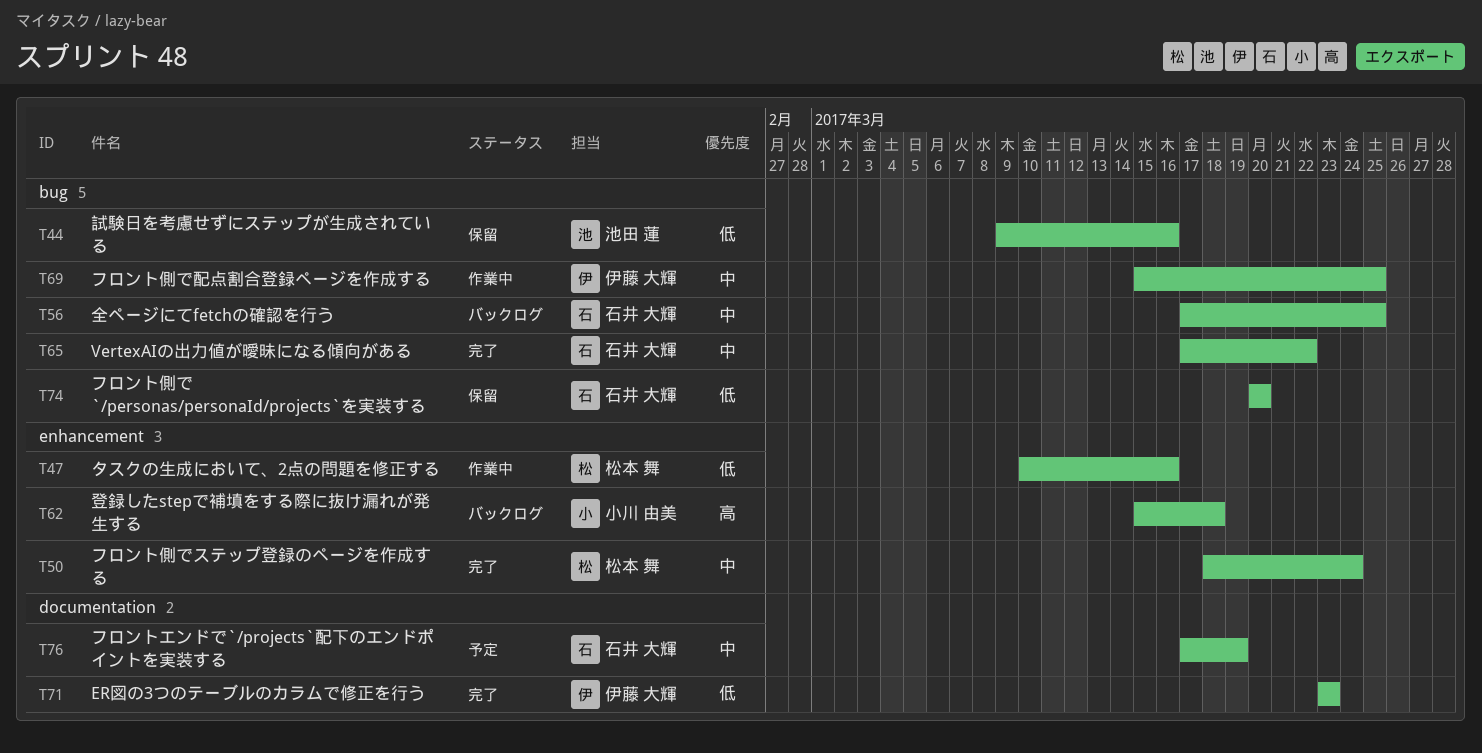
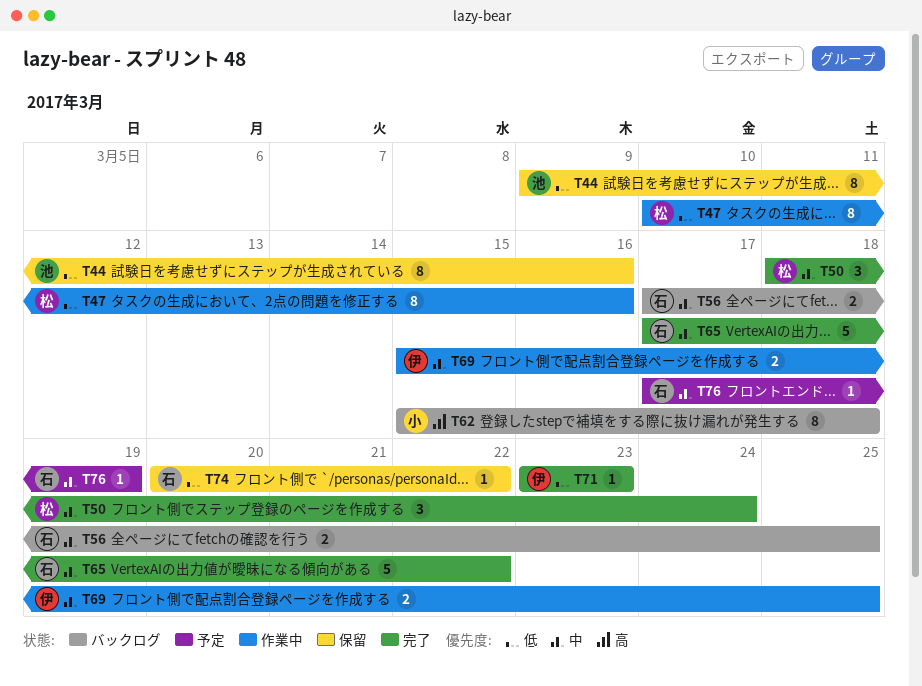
T74, due: Mar 20 -> Mar 22

